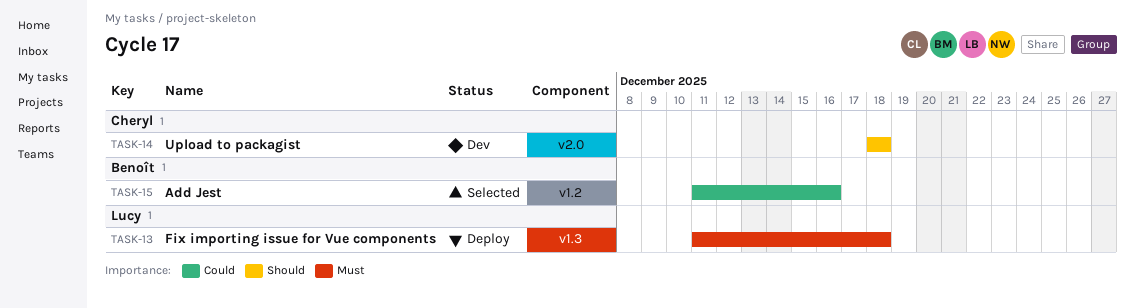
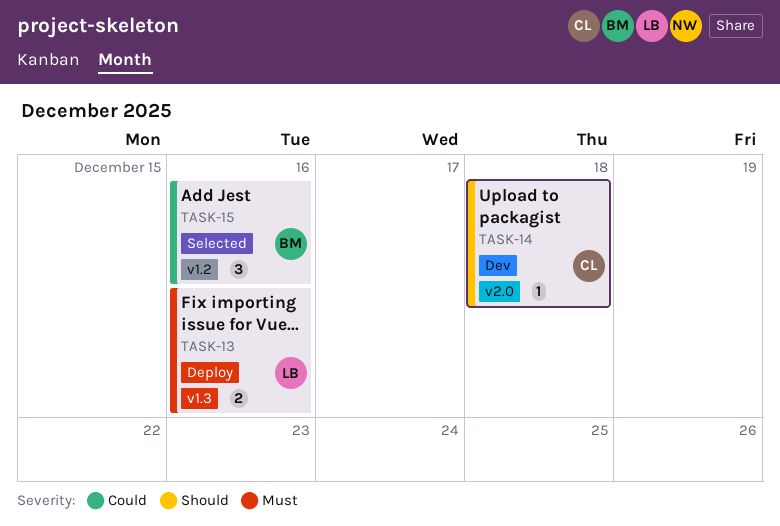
TASK-13, due: Dec 18 -> Dec 16

